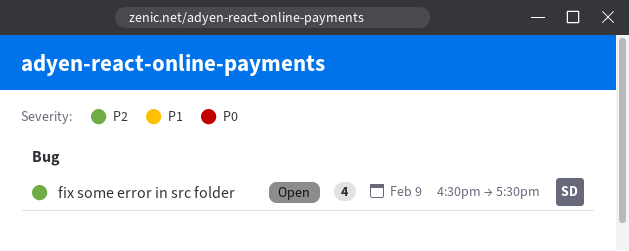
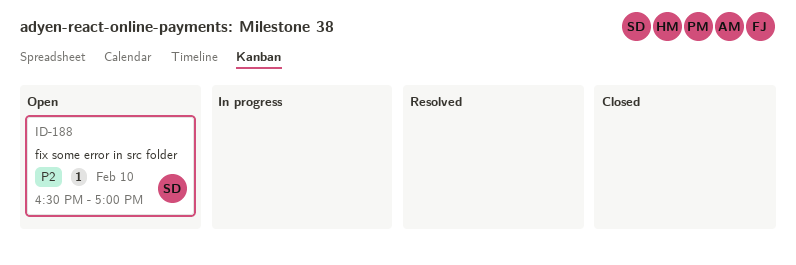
fix some error in src folder, estimate: 4 -> 1
fix some error in src folder, day: Feb 9 -> Feb 10
fix some error in src folder, ends: 17:30 -> 17:00

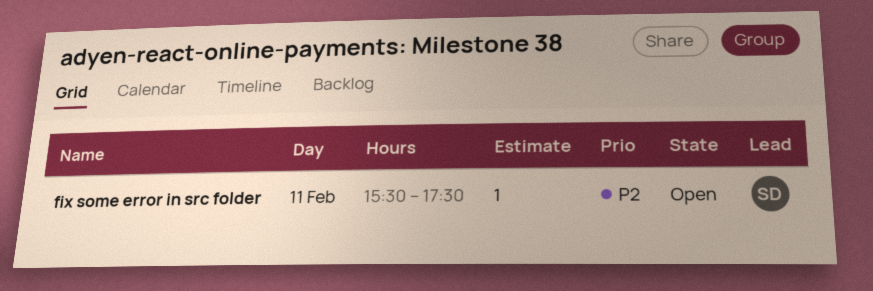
fix some error in src folder, day: Feb 10 -> Feb 11
fix some error in src folder, begins: 16:30 -> 15:30
fix some error in src folder, ends: 17:00 -> 17:30

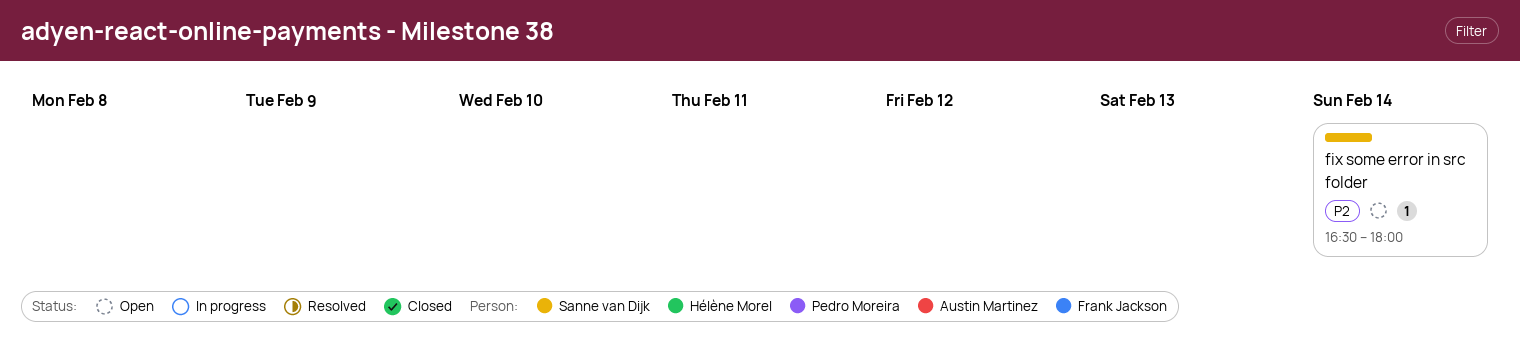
fix some error in src folder, day: Feb 11 -> Feb 14
fix some error in src folder, begins: 15:30 -> 16:30
fix some error in src folder, ends: 17:30 -> 18:00

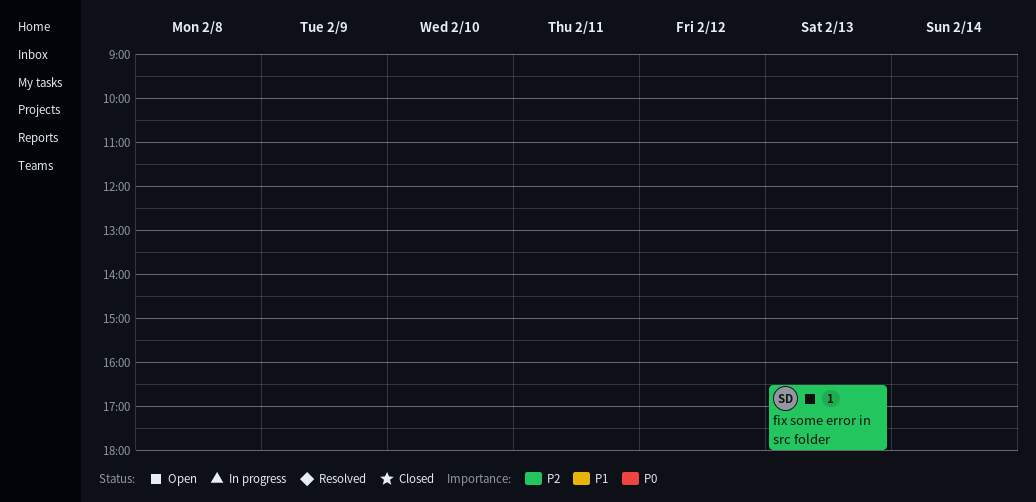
fix some error in src folder, day: Feb 14 -> Feb 13

